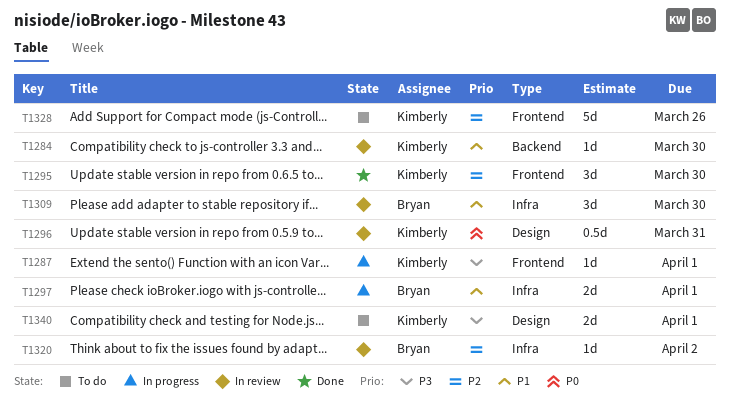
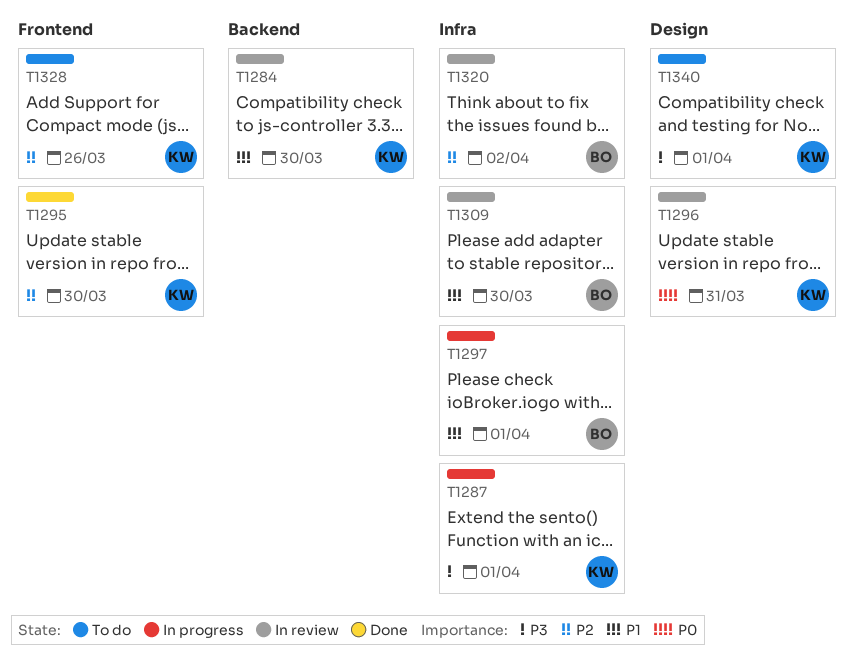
T1287, label: Frontend -> Infra

